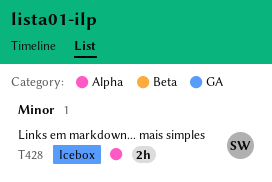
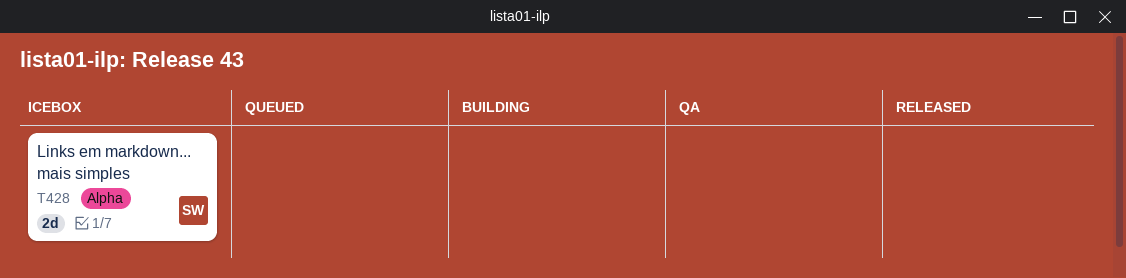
T428, estimate: 2h -> 2d

